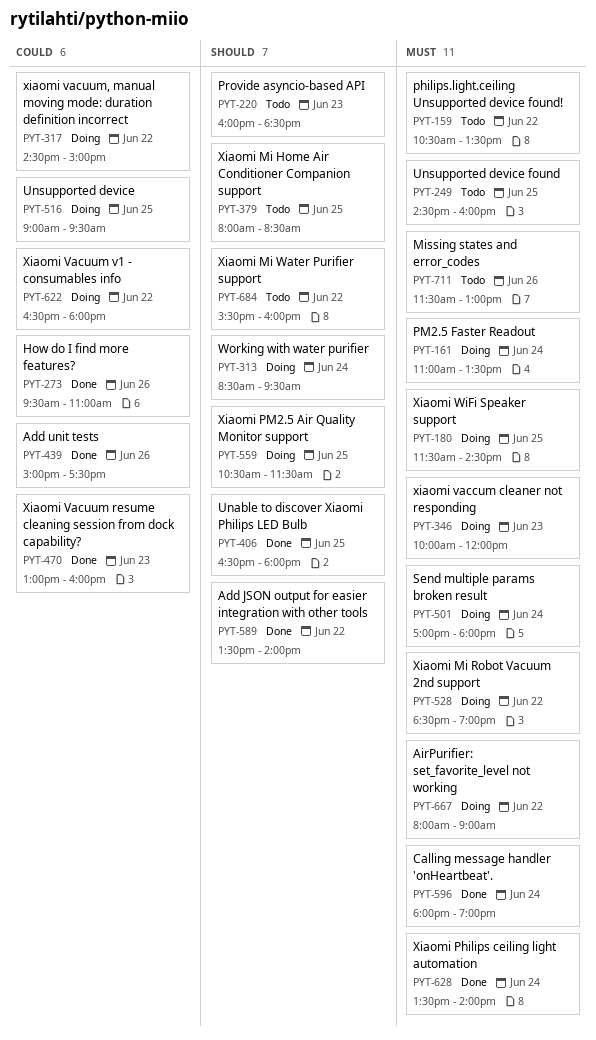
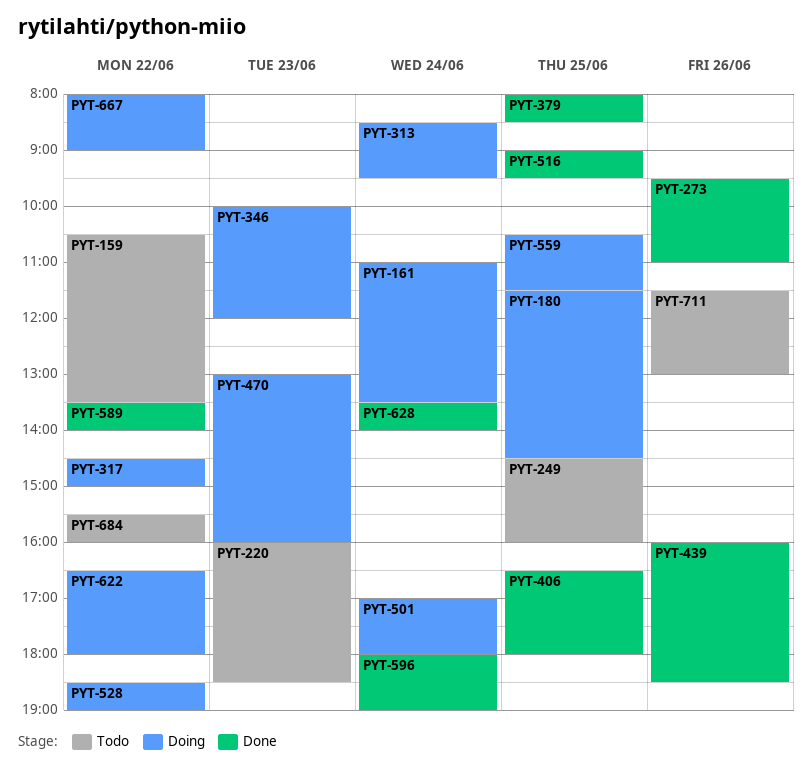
PYT-379, status: Todo -> Done
PYT-439, begins: 15:00 -> 16:00
PYT-439, ends: 17:30 -> 18:30
PYT-470, status: Done -> Doing
PYT-516, status: Doing -> Done

